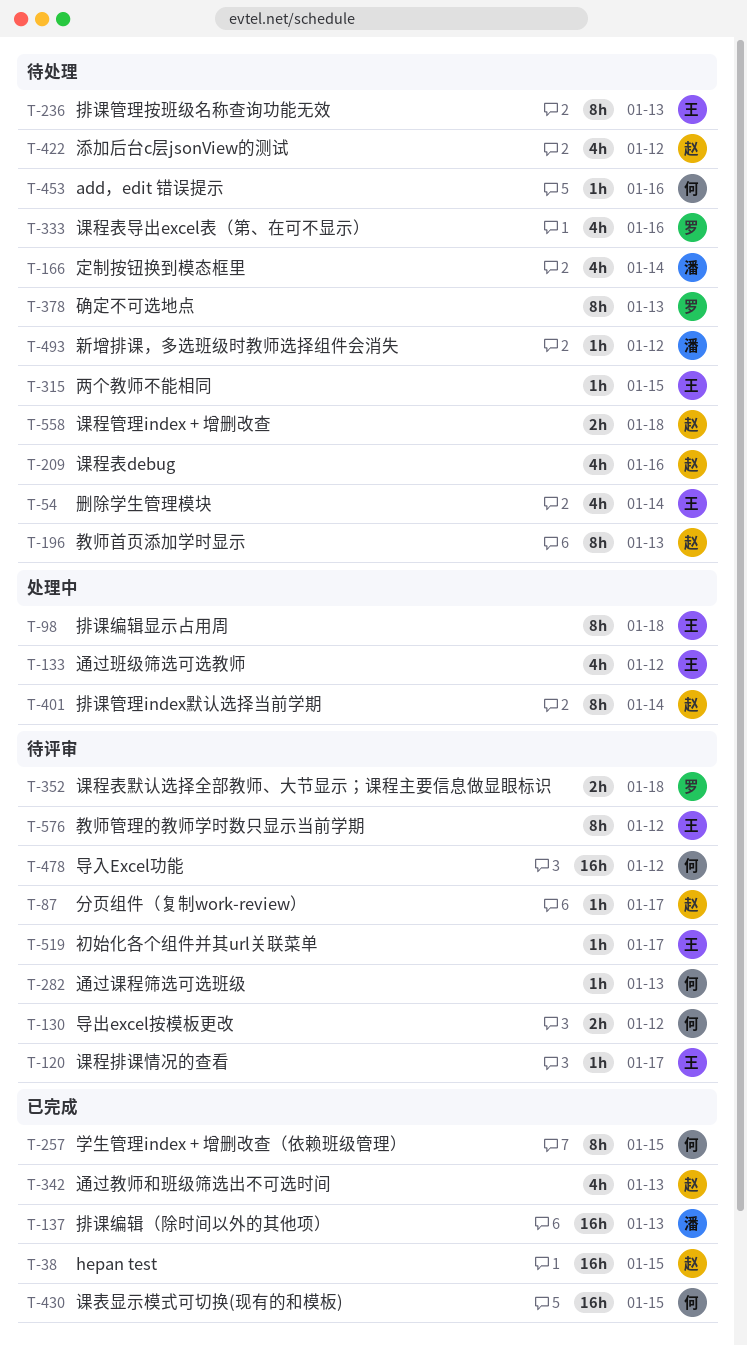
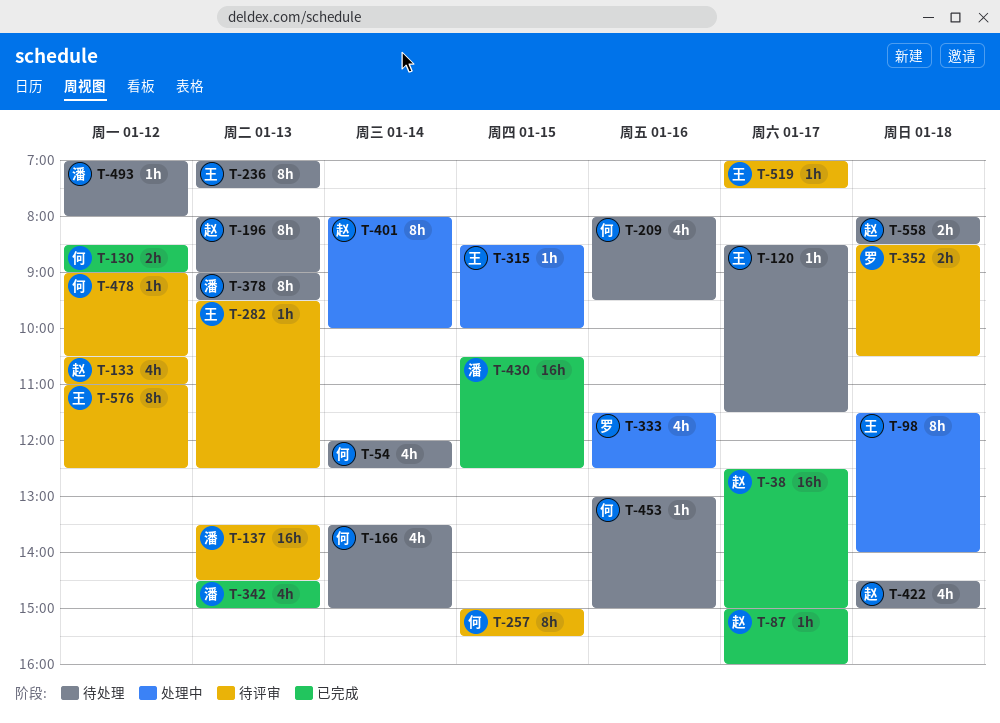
T-38, day: Jan 15 -> Jan 17
T-54, owner: 王 -> 何
T-87, status: 待评审 -> 已完成
T-120, status: 待评审 -> 待处理
T-130, status: 待评审 -> 已完成
T-133, status: 处理中 -> 待评审
T-133, owner: 王 -> 赵
T-137, status: 已完成 -> 待评审
T-166, owner: 潘 -> 何
T-209, owner: 赵 -> 何
T-257, status: 已完成 -> 待评审
T-282, owner: 何 -> 王
T-315, status: 待处理 -> 处理中
T-333, status: 待处理 -> 处理中
T-342, owner: 赵 -> 潘
T-378, owner: 罗 -> 潘
T-422, day: Jan 12 -> Jan 18
T-430, owner: 何 -> 潘
T-478, estimate: 16h -> 1h

